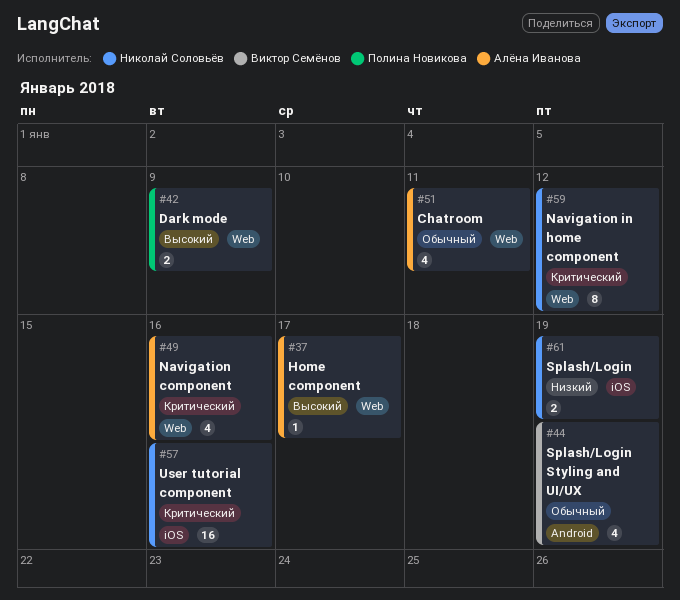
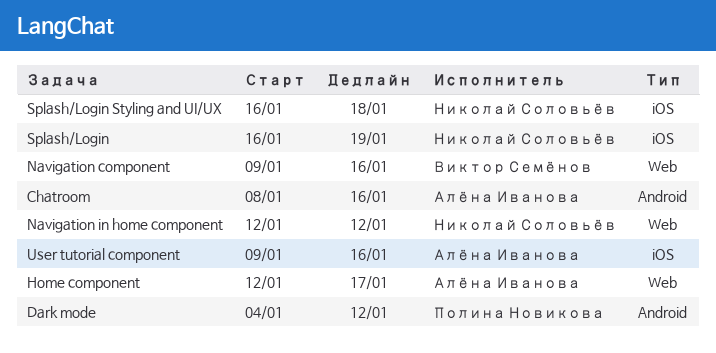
Chatroom, label: Web -> Android
Chatroom, due: Jan 11 -> Jan 16
Dark mode, label: Web -> Android
Dark mode, due: Jan 9 -> Jan 12
Navigation component, owner: Алёна Иванова -> Виктор Семёнов
Splash/Login Styling and UI/UX, owner: Виктор Семёнов -> Николай Соловьёв
Splash/Login Styling and UI/UX, label: Android -> iOS
Splash/Login Styling and UI/UX, due: Jan 19 -> Jan 18
User tutorial component, owner: Николай Соловьёв -> Алёна Иванова

